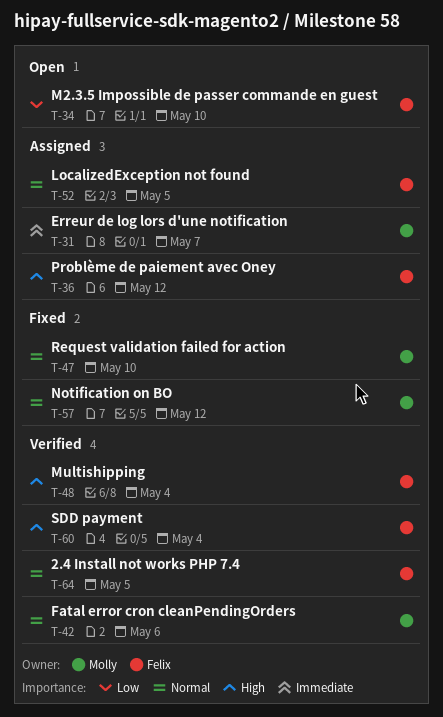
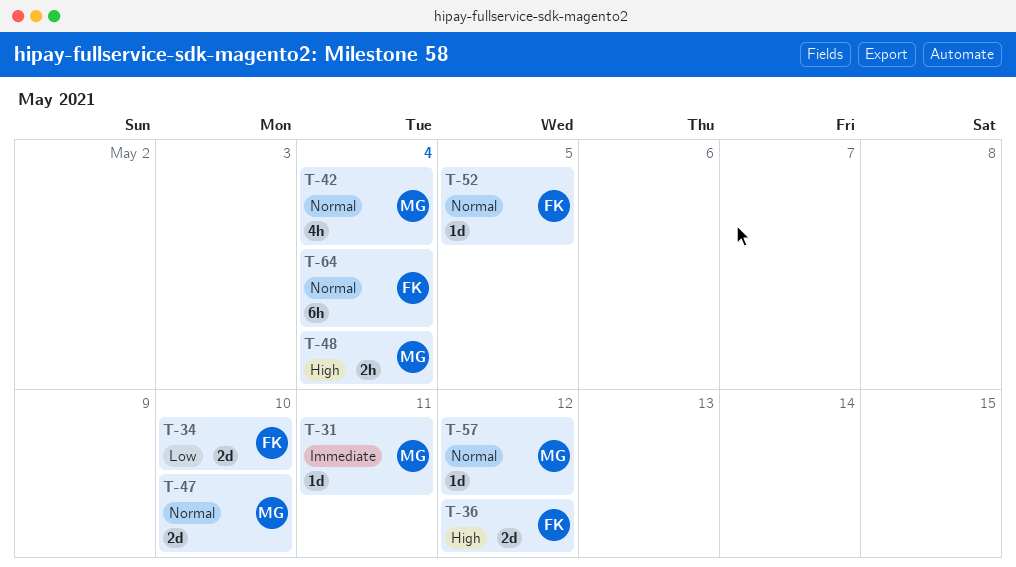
T-31, due: May 7 -> May 11
T-42, due: May 6 -> May 4
T-48, owner: Felix -> Molly
T-60: present -> none
T-64, due: May 5 -> May 4

